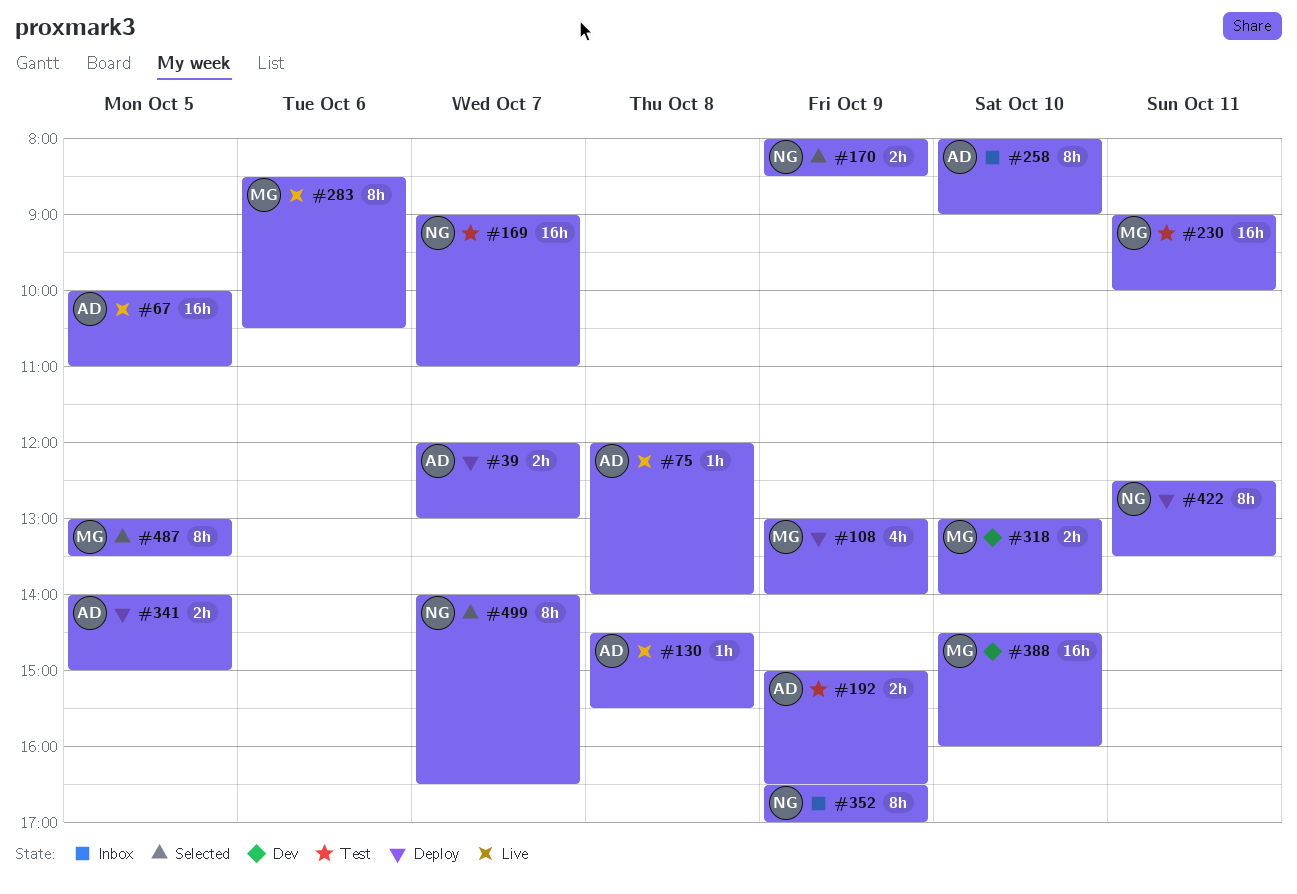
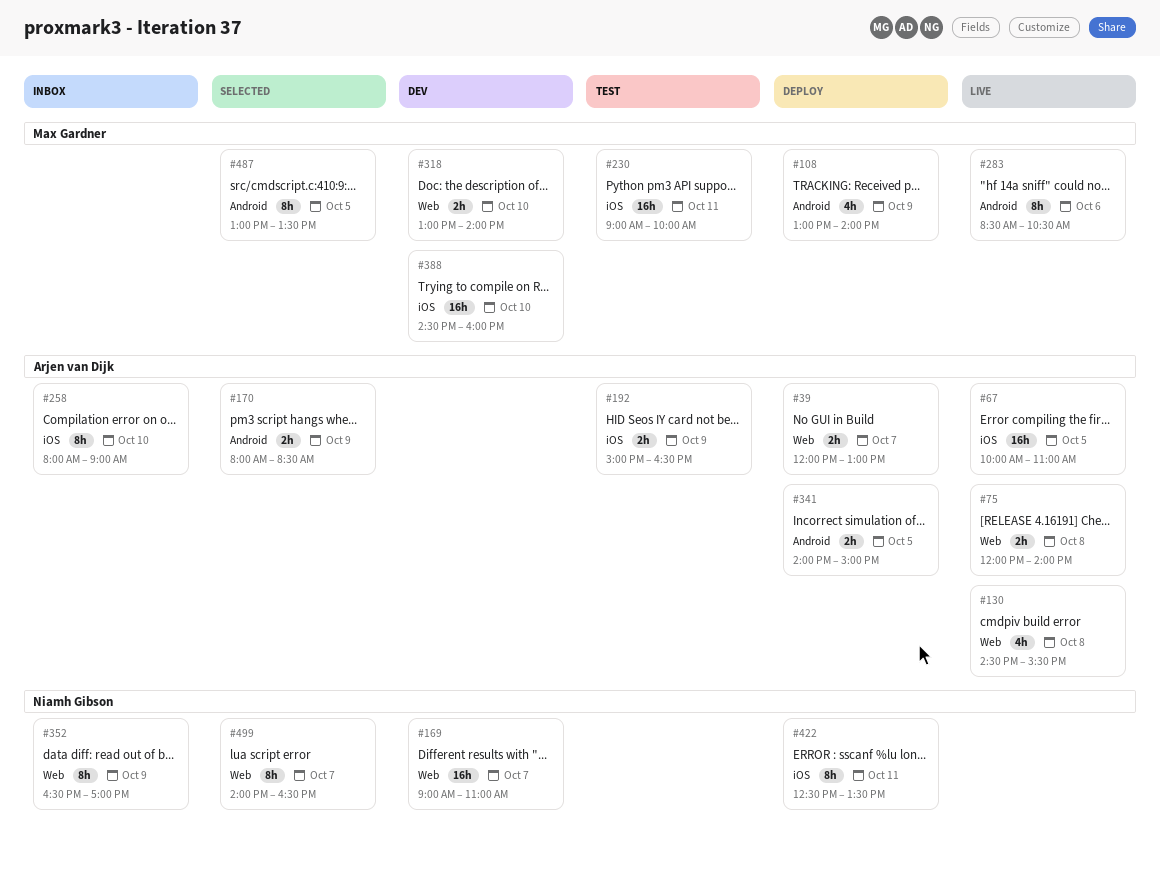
#75, estimate: 1h -> 2h
#130, estimate: 1h -> 4h
#169, status: Test -> Dev
#170, owner: Niamh Gibson -> Arjen van Dijk

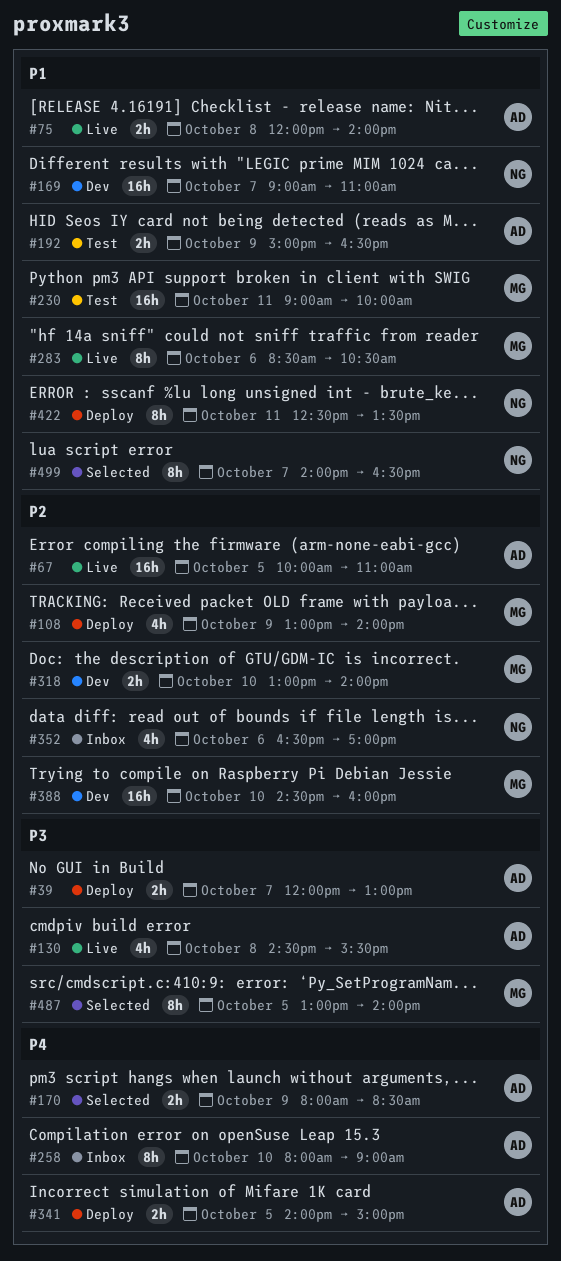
#352, estimate: 8h -> 4h
#352, day: Oct 9 -> Oct 6
#487, ends: 13:30 -> 14:00

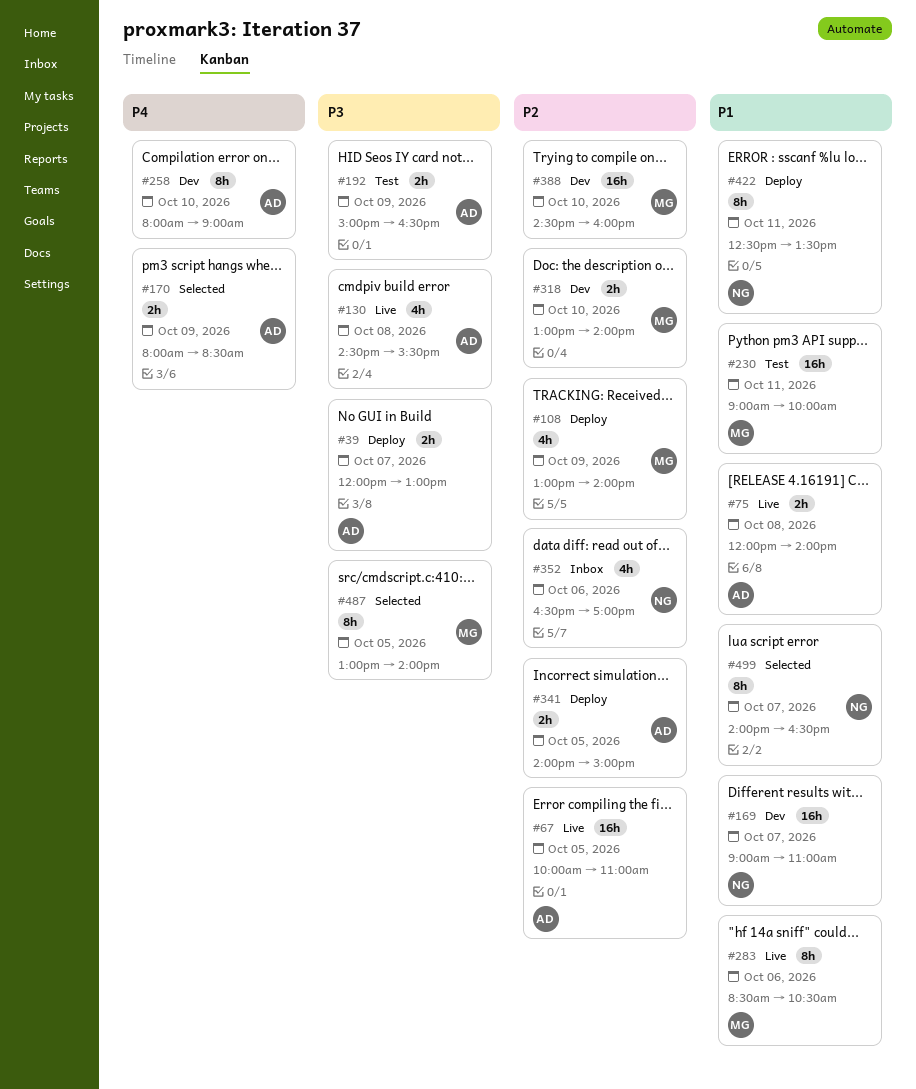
#192, priority: P1 -> P3
#258, status: Inbox -> Dev
#341, priority: P4 -> P2

